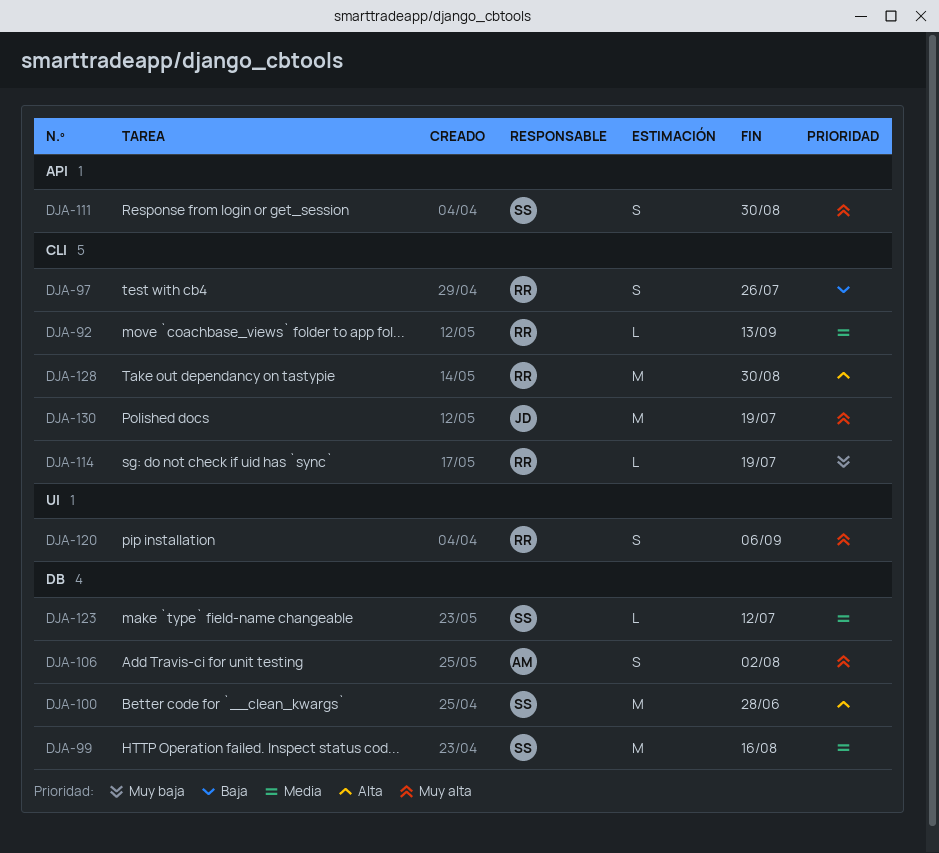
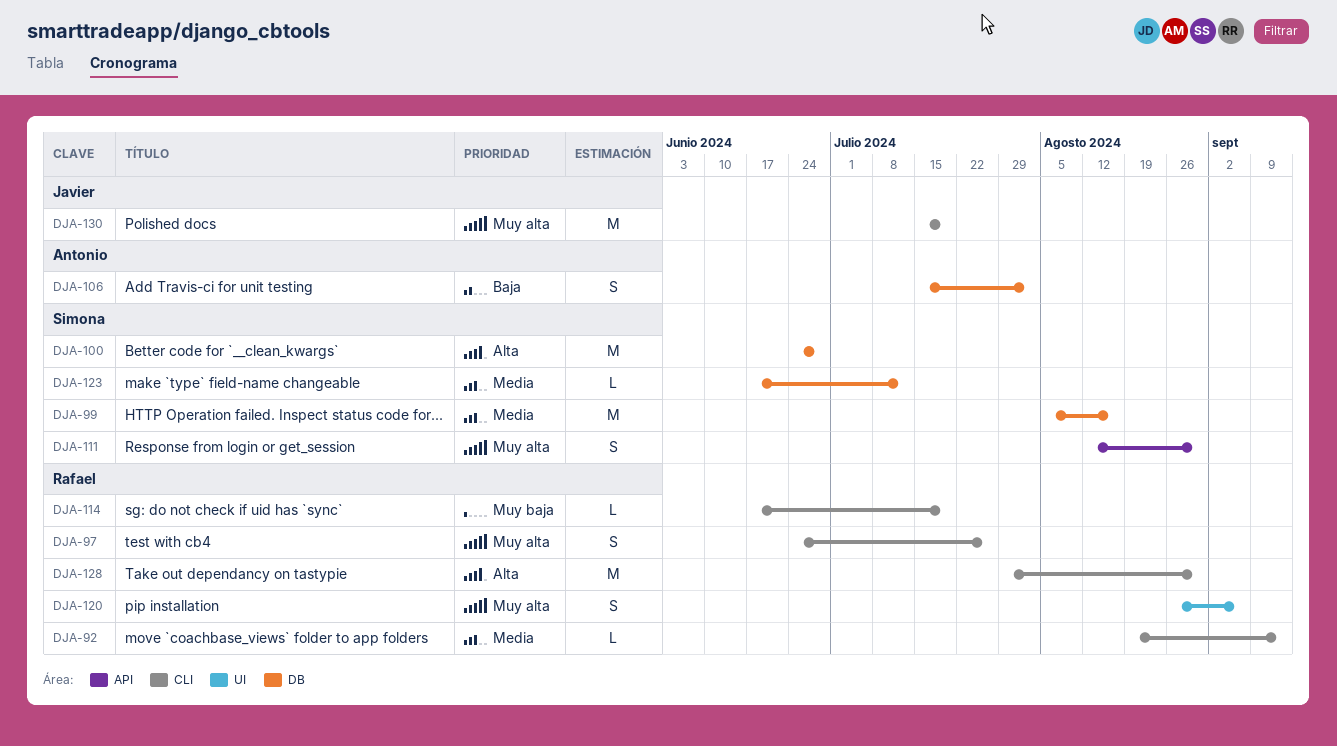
DJA-97, priority: Baja -> Muy alta
DJA-106, priority: Muy alta -> Baja

